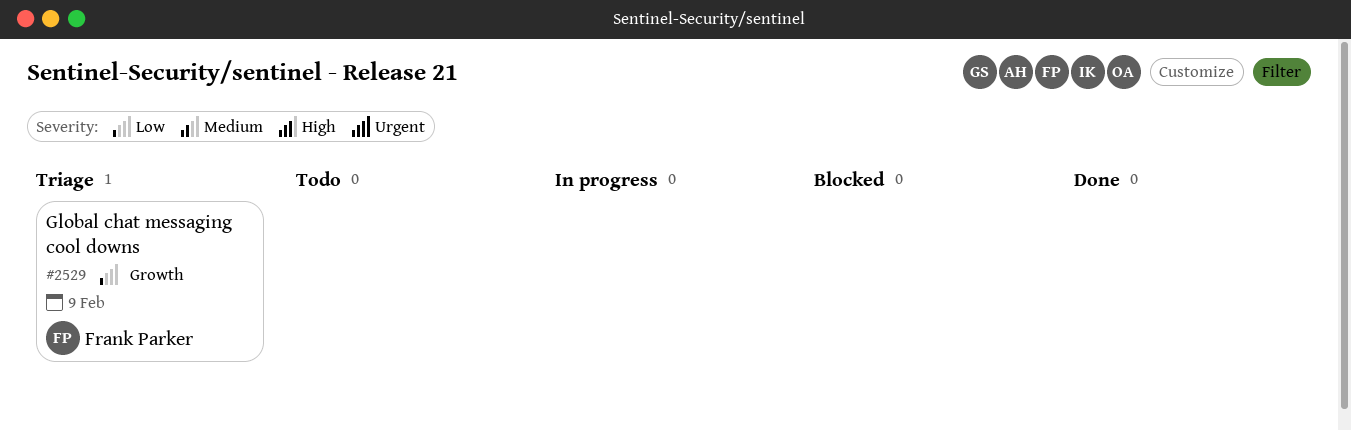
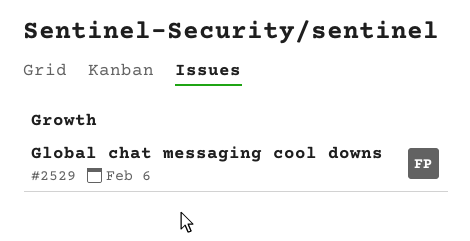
#2529, due: Feb 9 -> Feb 6

